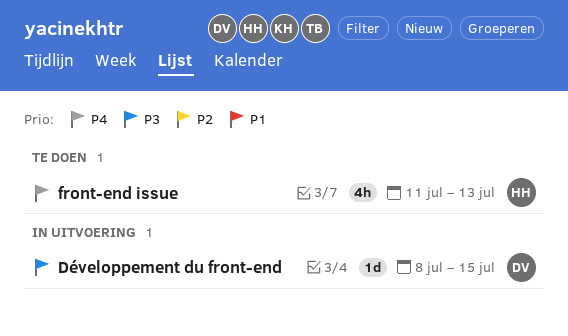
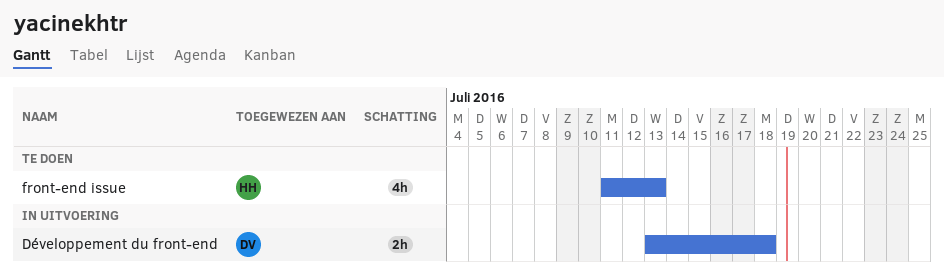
Développement du front-end, estimate: 1d -> 2h
Développement du front-end, start: Jul 8 -> Jul 13
Développement du front-end, due: Jul 15 -> Jul 18

